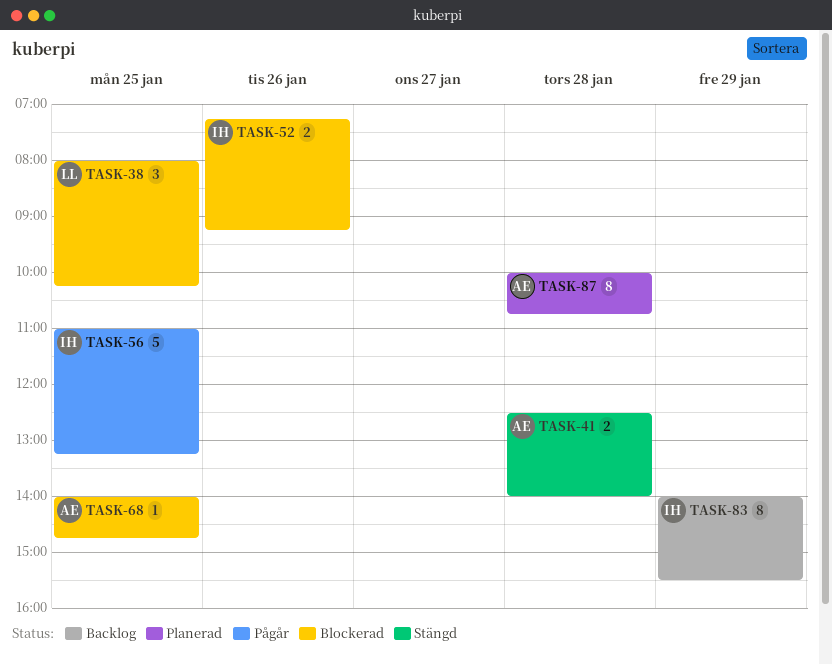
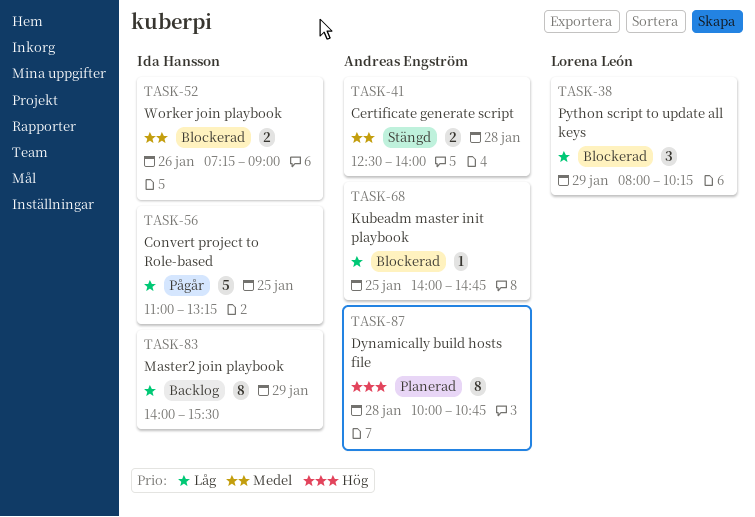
TASK-38, day: Jan 25 -> Jan 29
TASK-52, ends: 09:15 -> 09:00

